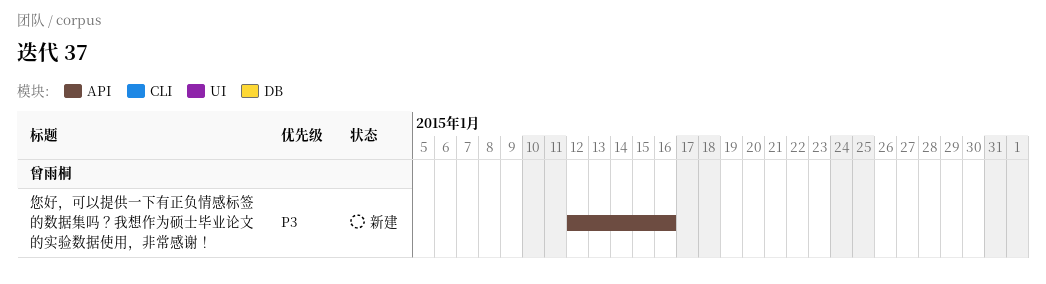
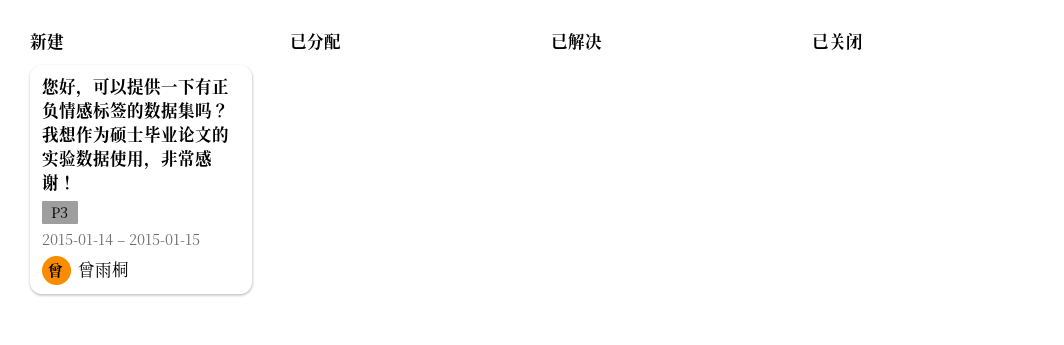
您好，可以提供一下有正负情感标签的数据集吗？我想作为硕士毕业论文的实验数据使用，非常感谢！, start: Jan 12 -> Jan 14
您好，可以提供一下有正负情感标签的数据集吗？我想作为硕士毕业论文的实验数据使用，非常感谢！, due: Jan 16 -> Jan 15

